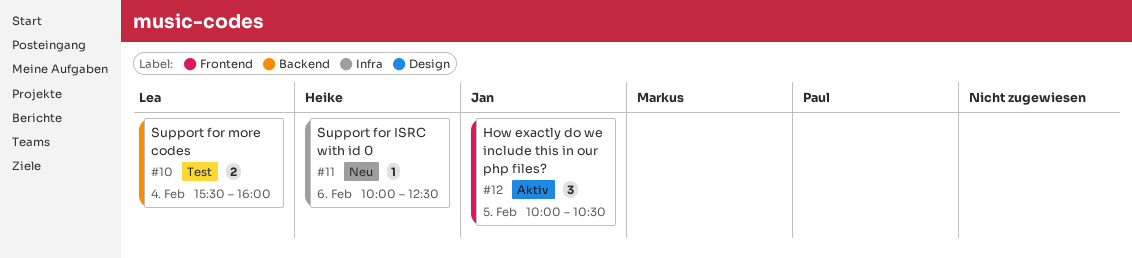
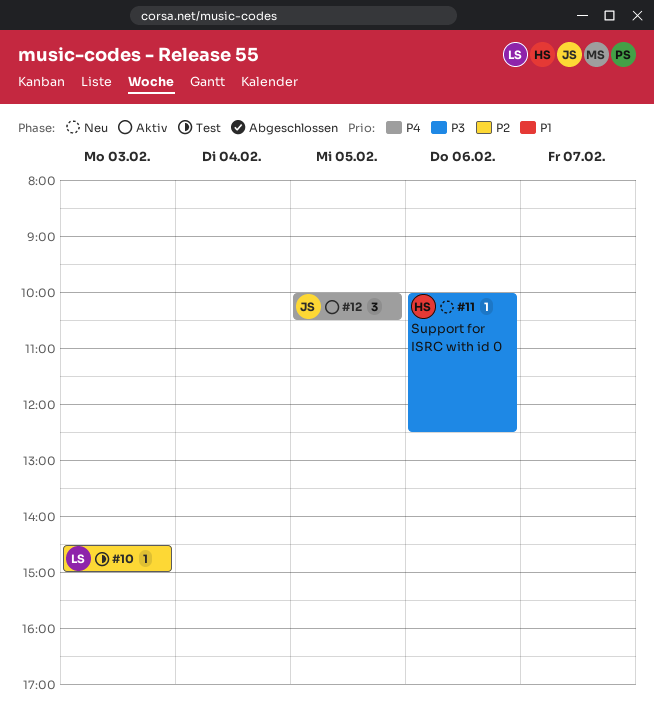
#10, estimate: 2 -> 1
#10, day: Feb 4 -> Feb 3
#10, begins: 15:30 -> 14:30
#10, ends: 16:00 -> 15:00

